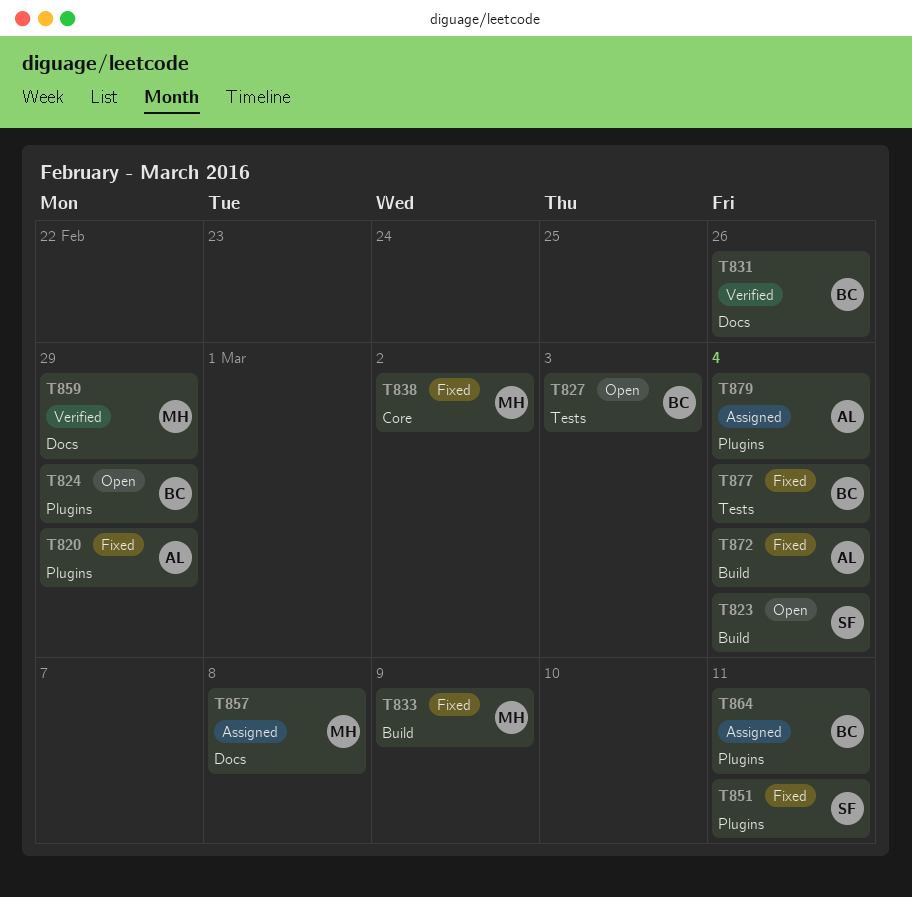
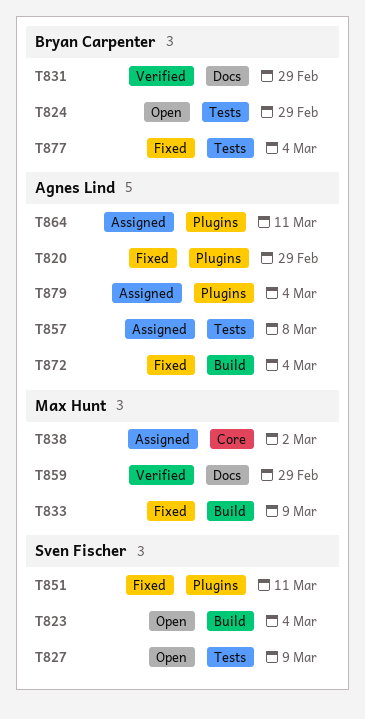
T824, label: Plugins -> Tests
T827, owner: Bryan Carpenter -> Sven Fischer
T827, due: Mar 3 -> Mar 9
T831, due: Feb 26 -> Feb 29
T838, status: Fixed -> Assigned
T857, owner: Max Hunt -> Agnes Lind
T857, label: Docs -> Tests
T864, owner: Bryan Carpenter -> Agnes Lind

